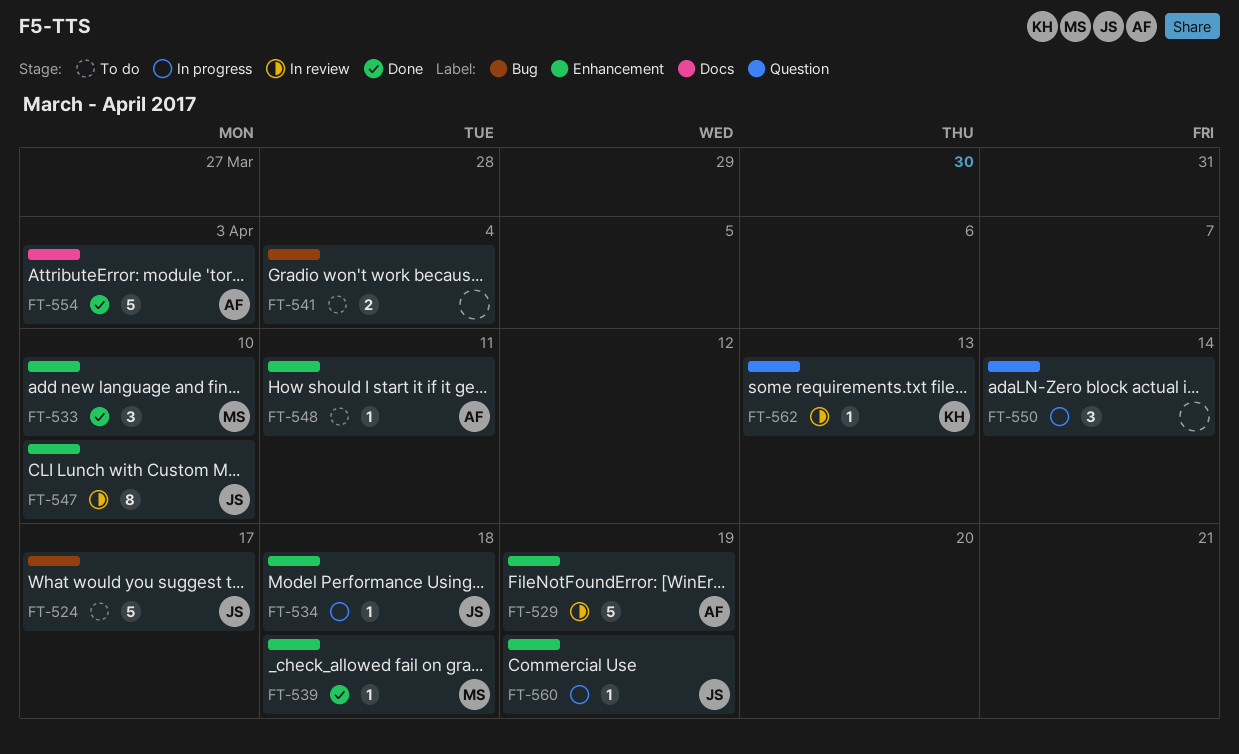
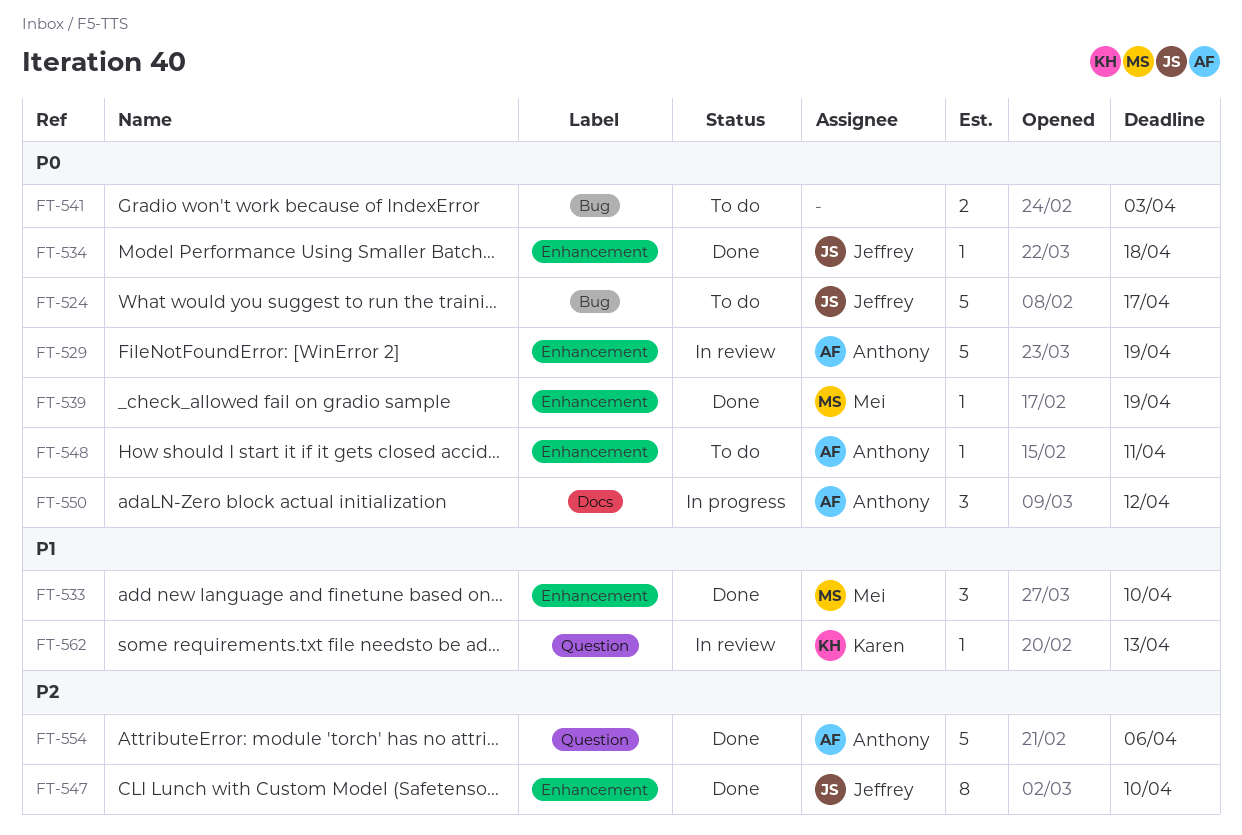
FT-534, status: In progress -> Done
FT-539, due: Apr 18 -> Apr 19
FT-541, due: Apr 4 -> Apr 3
FT-547, status: In review -> Done
FT-550, owner: none -> Anthony
FT-550, label: Question -> Docs
FT-550, due: Apr 14 -> Apr 12
FT-554, label: Docs -> Question
FT-554, due: Apr 3 -> Apr 6
FT-560: present -> none

